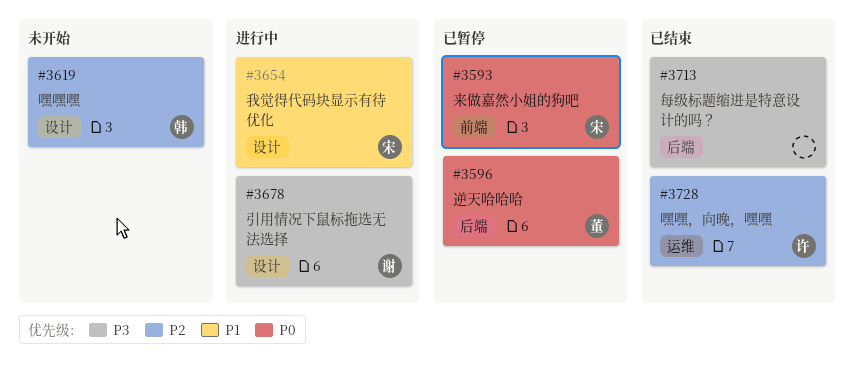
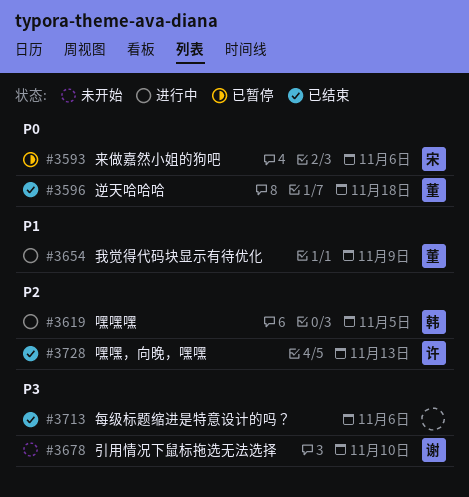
#3596, status: 已暂停 -> 已结束
#3619, status: 未开始 -> 进行中
#3654, owner: 宋 -> 董
#3678, status: 进行中 -> 未开始

